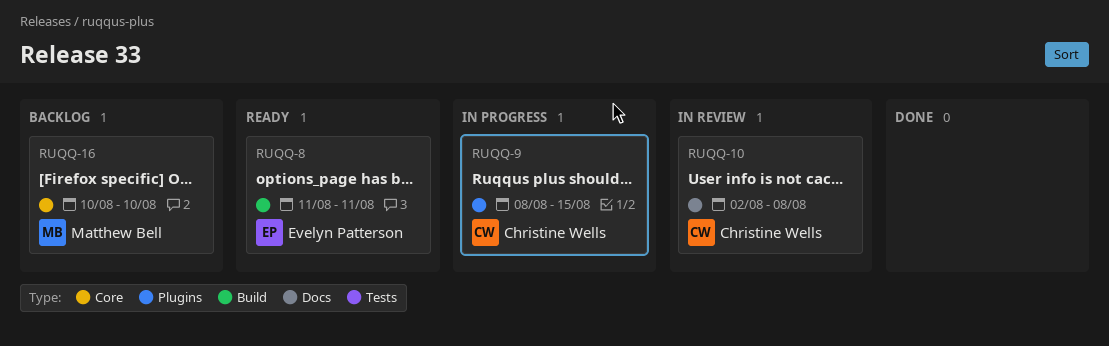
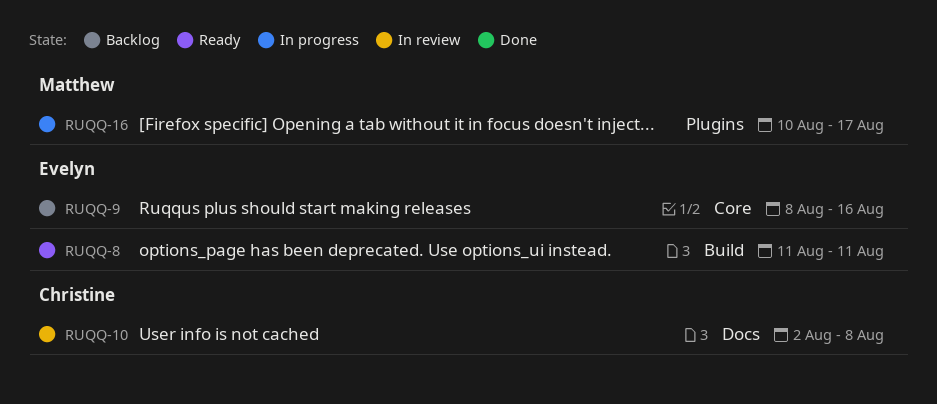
RUQQ-9, status: In progress -> Backlog
RUQQ-9, owner: Christine Wells -> Evelyn Patterson
RUQQ-9, label: Plugins -> Core
RUQQ-9, due: Aug 15 -> Aug 16
RUQQ-16, status: Backlog -> In progress
RUQQ-16, label: Core -> Plugins
RUQQ-16, due: Aug 10 -> Aug 17

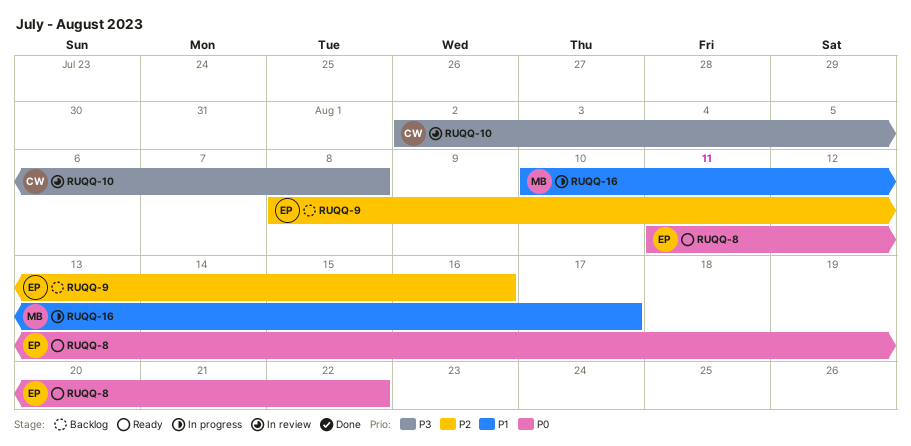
RUQQ-8, due: Aug 11 -> Aug 22

